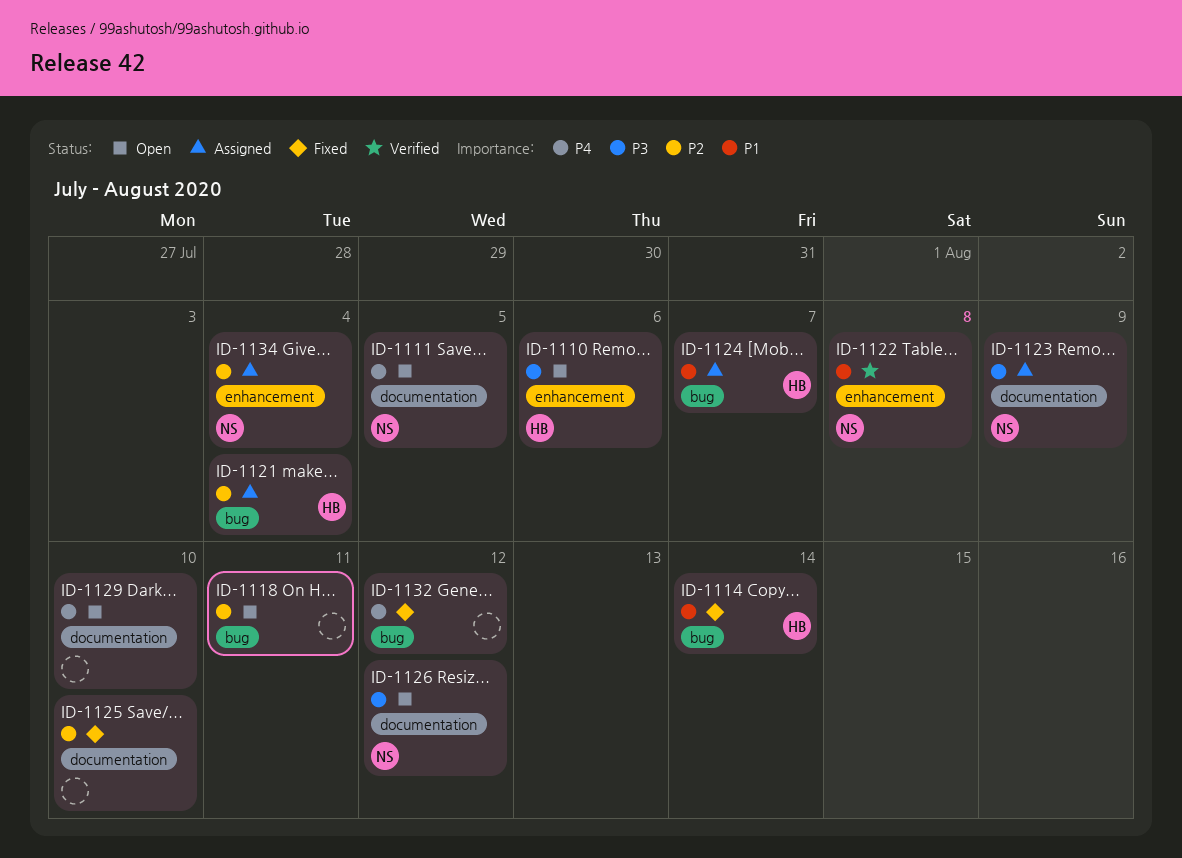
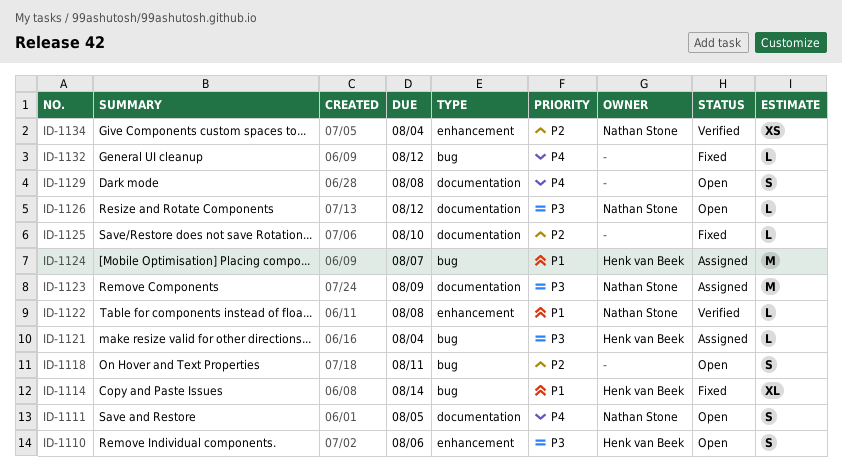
ID-1121, priority: P2 -> P3
ID-1129, due: Aug 10 -> Aug 8
ID-1134, status: Assigned -> Verified

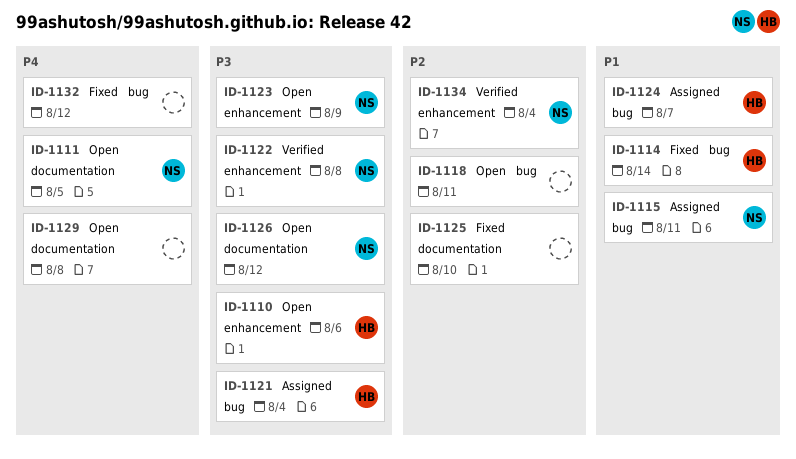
ID-1115: none -> present
ID-1122, priority: P1 -> P3
ID-1123, status: Assigned -> Open
ID-1123, label: documentation -> enhancement

